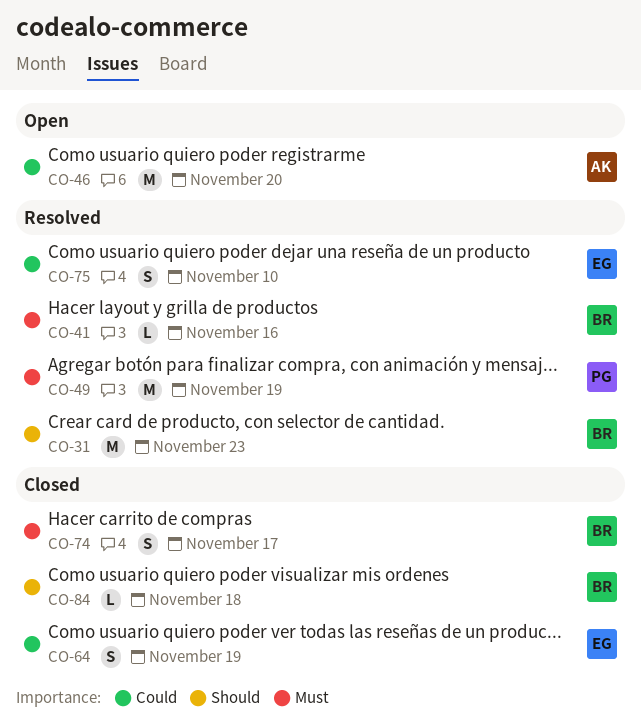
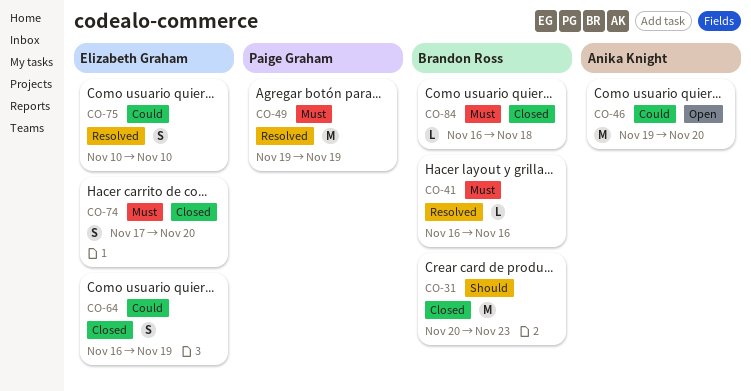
CO-31, status: Resolved -> Closed
CO-74, owner: Brandon Ross -> Elizabeth Graham
CO-74, due: Nov 17 -> Nov 20
CO-84, priority: Should -> Must

